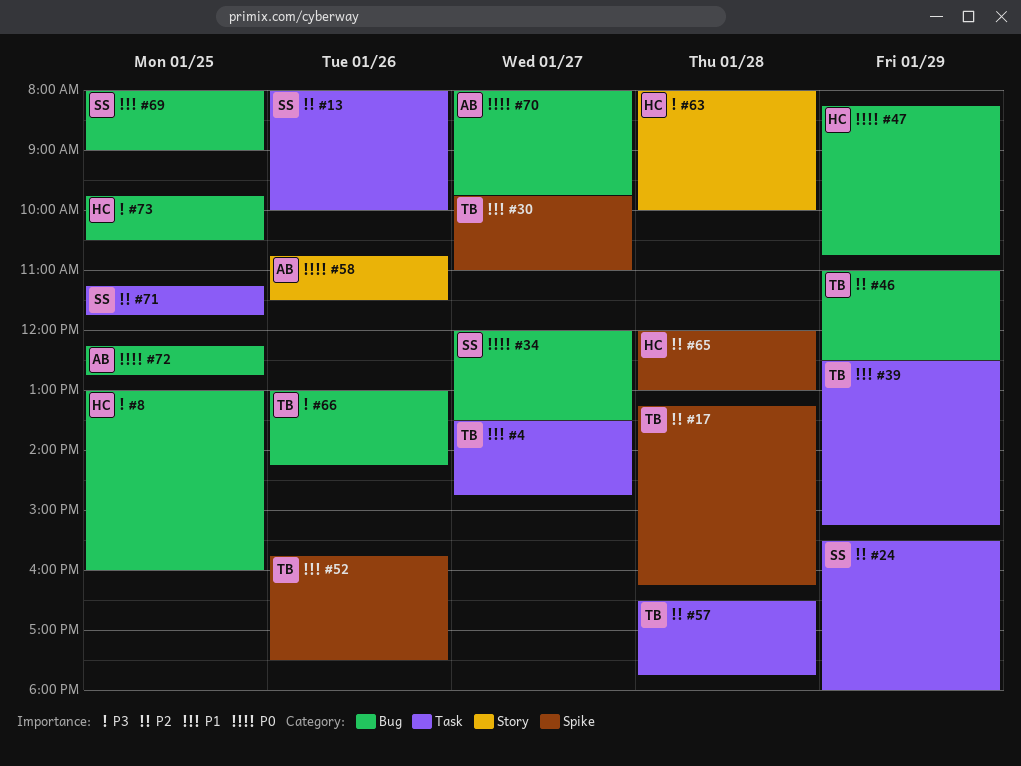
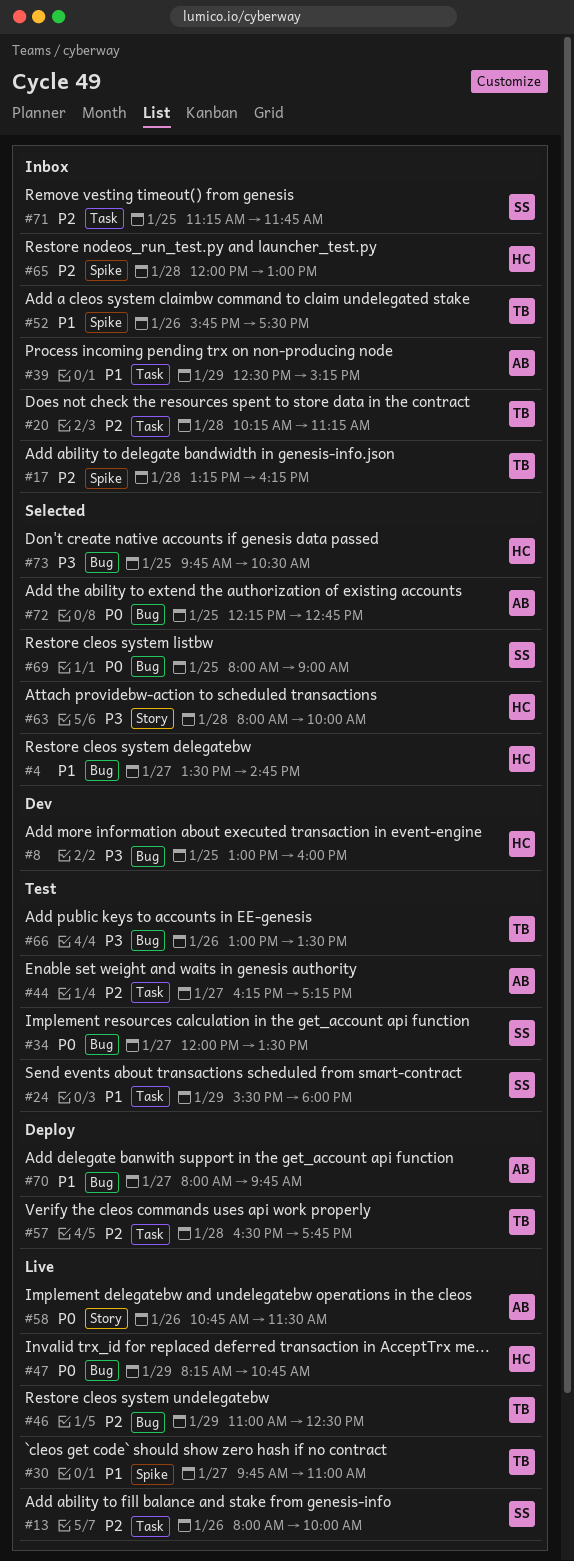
#4, owner: TB -> HC
#4, label: Task -> Bug
#20: none -> present
#24, priority: P2 -> P1
#39, owner: TB -> AB
#44: none -> present
#66, ends: 14:15 -> 13:30
#69, priority: P1 -> P0
#70, priority: P0 -> P1

